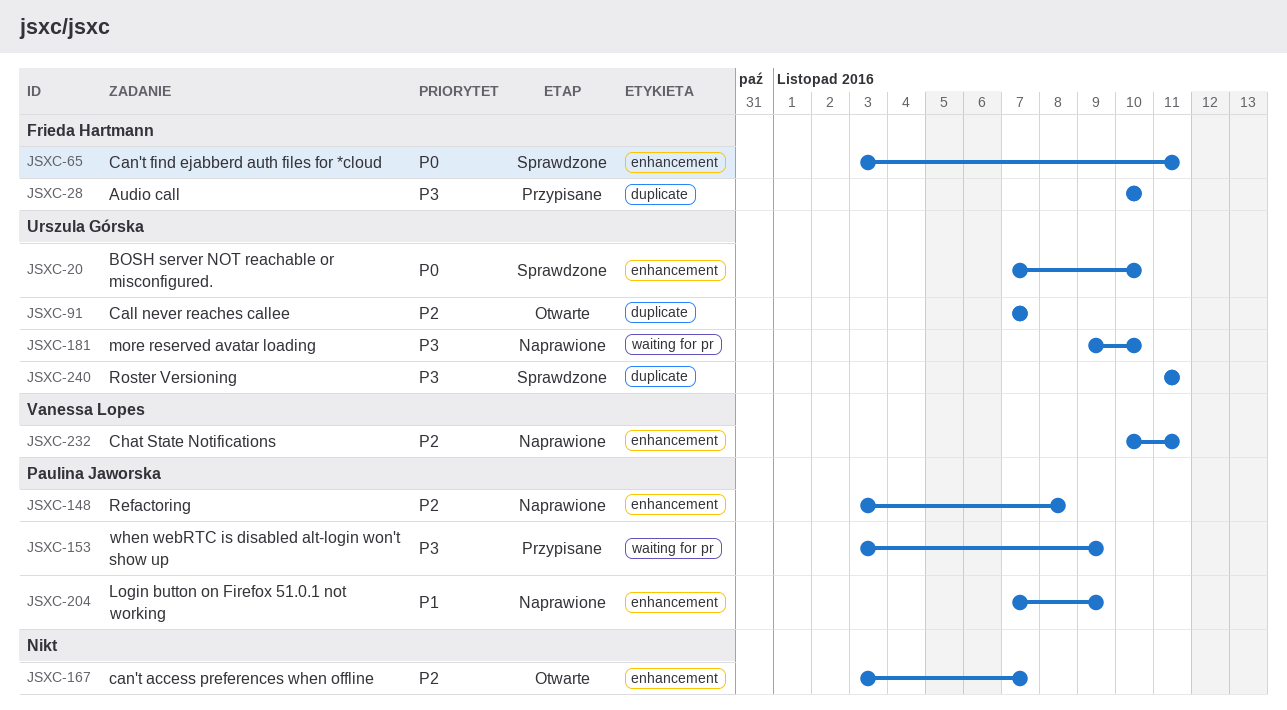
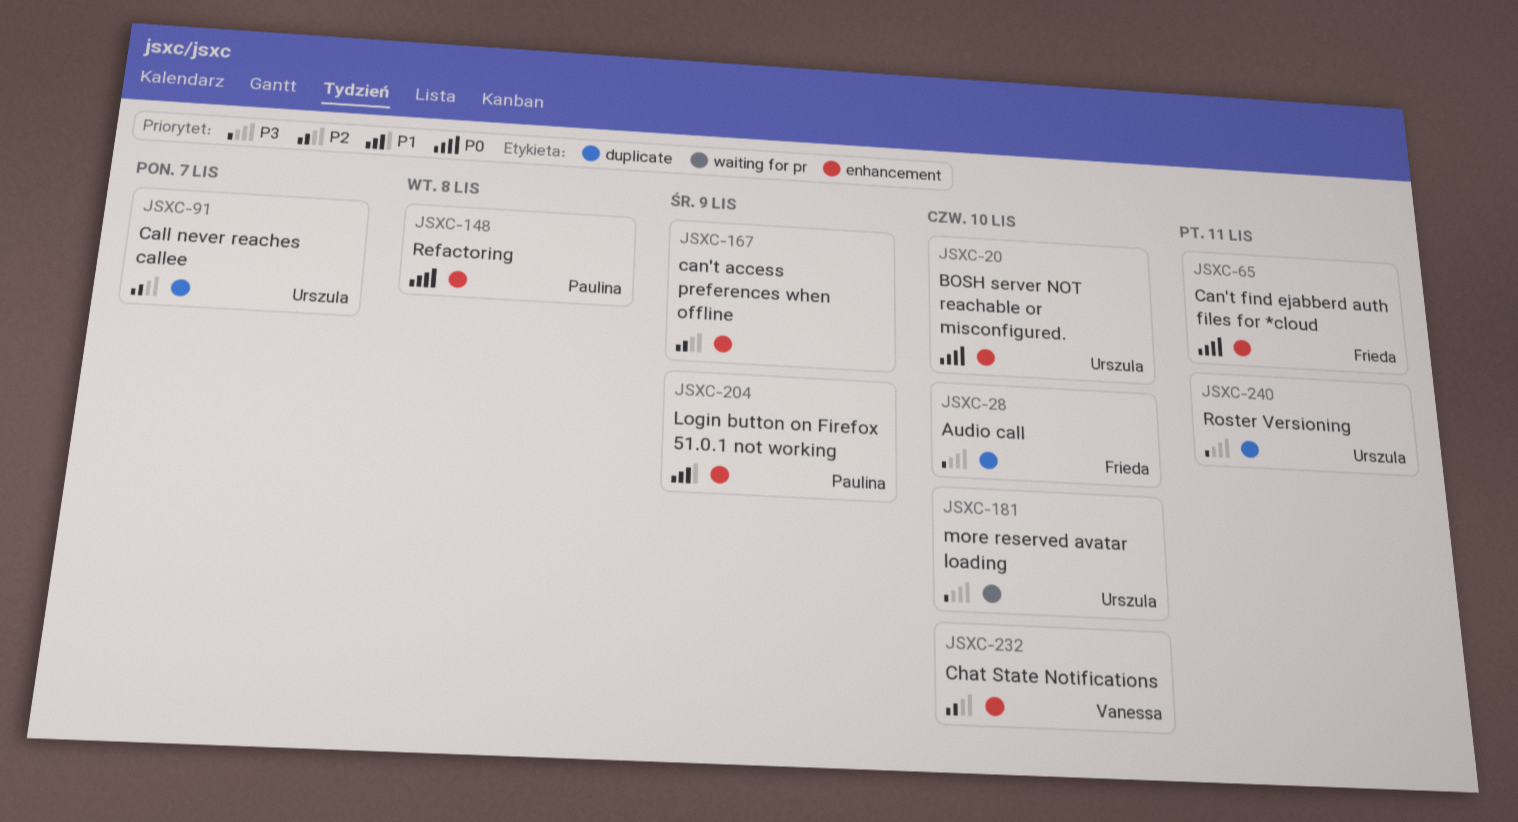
JSXC-148, priority: P2 -> P0
JSXC-153: present -> none
JSXC-167, due: Nov 7 -> Nov 9
JSXC-232, due: Nov 11 -> Nov 10

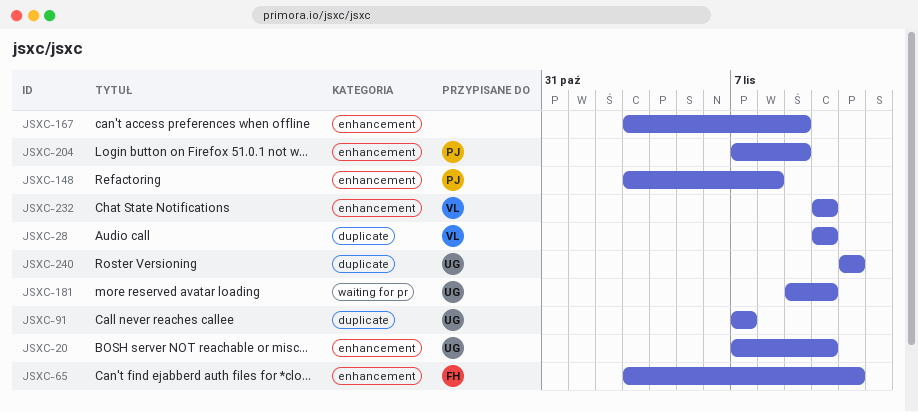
JSXC-28, owner: Frieda -> Vanessa

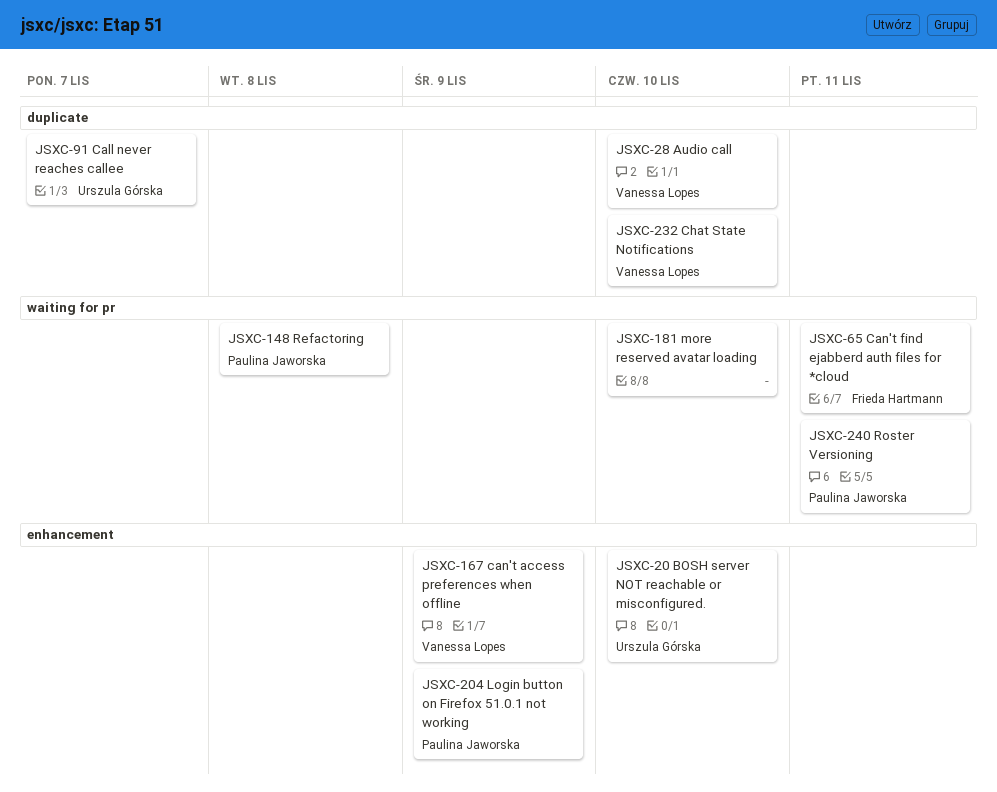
JSXC-65, label: enhancement -> waiting for pr
JSXC-148, label: enhancement -> waiting for pr
JSXC-167, owner: none -> Vanessa Lopes
JSXC-181, owner: Urszula Górska -> none
JSXC-232, label: enhancement -> duplicate
JSXC-240, owner: Urszula Górska -> Paulina Jaworska
JSXC-240, label: duplicate -> waiting for pr

